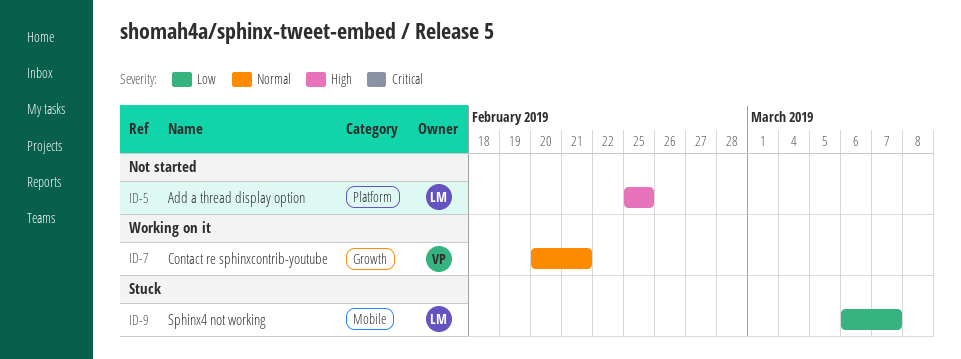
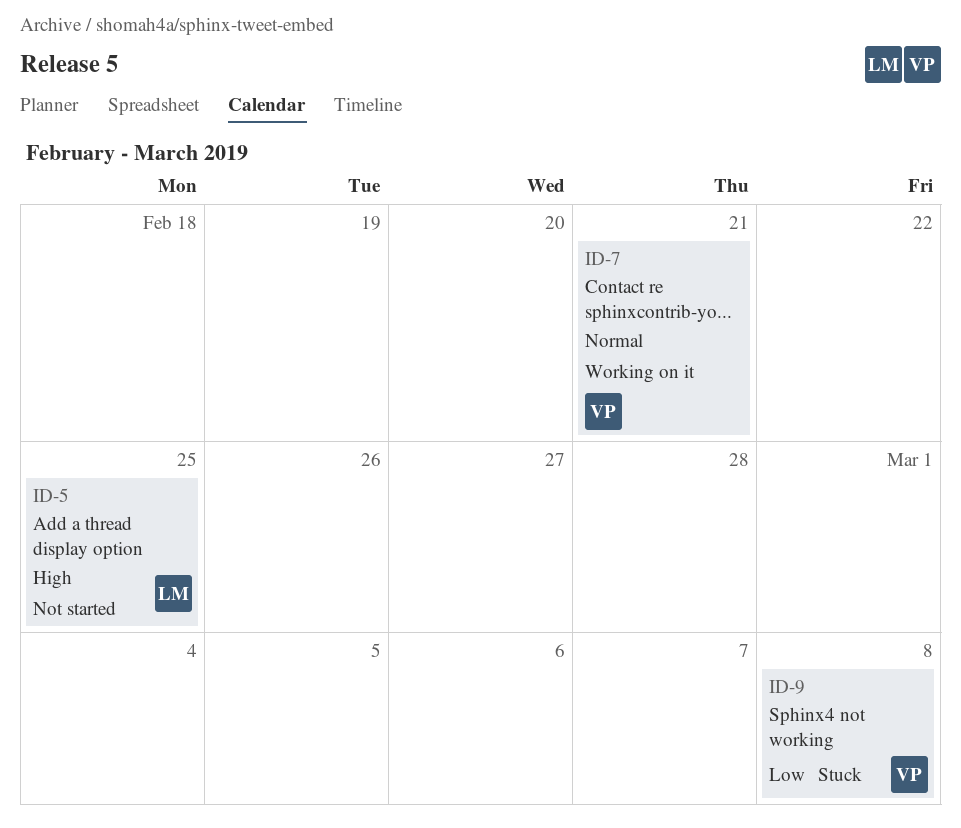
ID-9, owner: LM -> VP
ID-9, due: Mar 7 -> Mar 8

